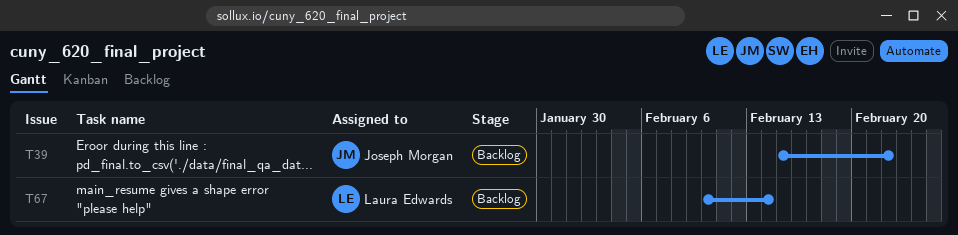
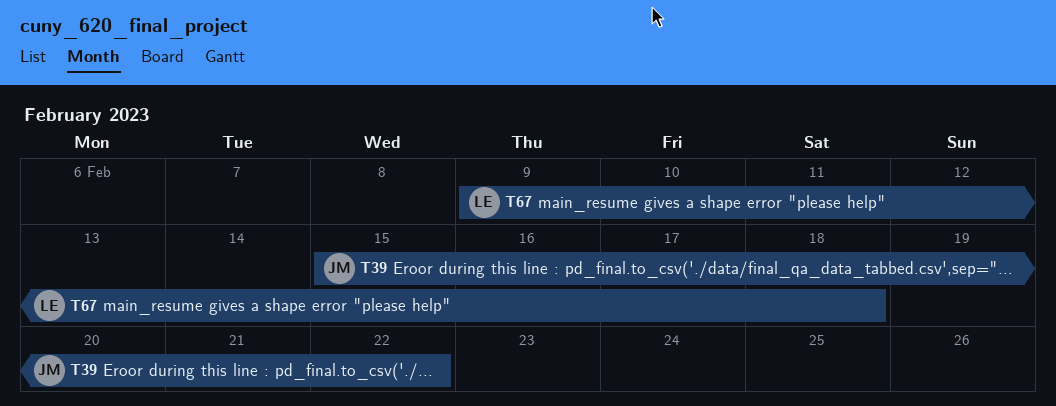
T67, start: Feb 10 -> Feb 9
T67, due: Feb 14 -> Feb 18

